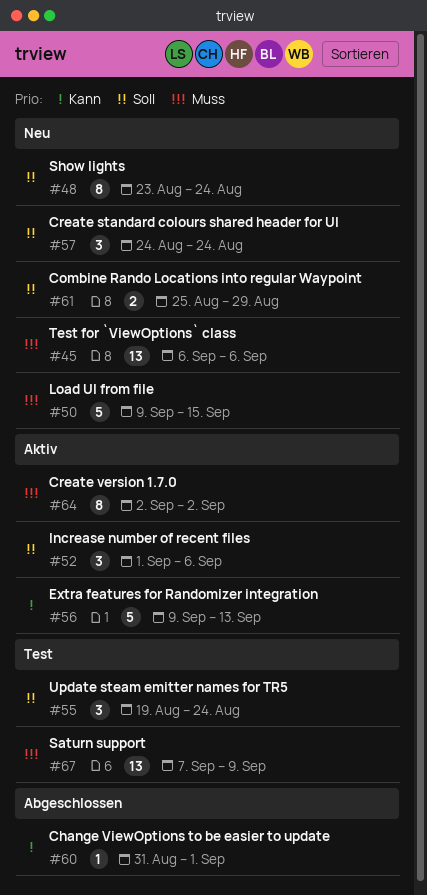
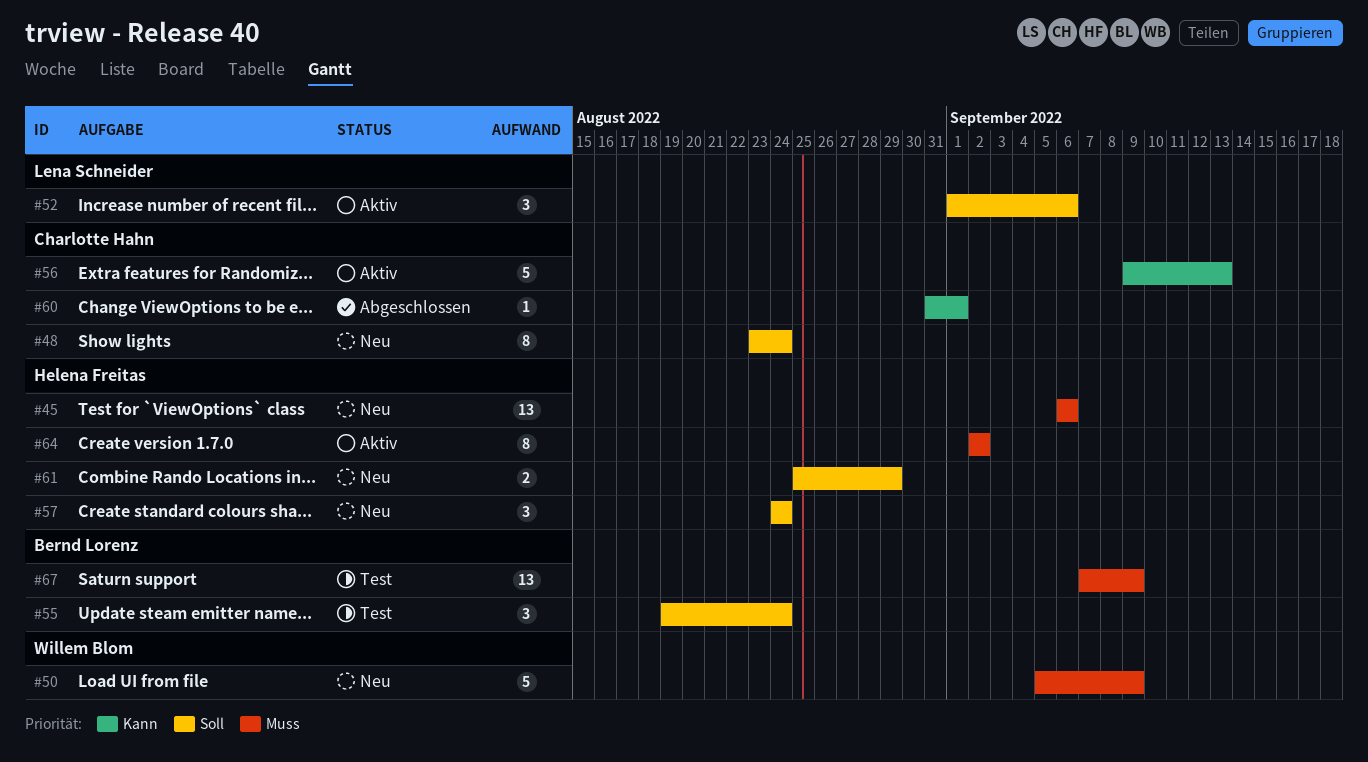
#50, start: Sep 9 -> Sep 5
#50, due: Sep 15 -> Sep 9

